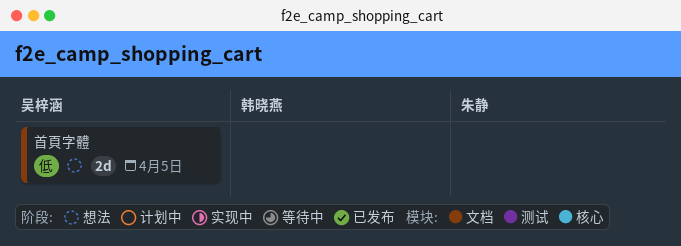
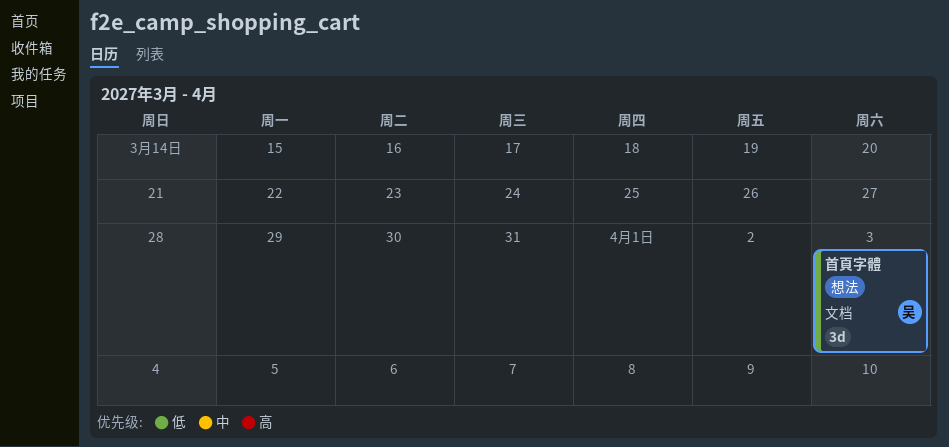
首頁字體, estimate: 2d -> 3d
首頁字體, due: Apr 5 -> Apr 3

